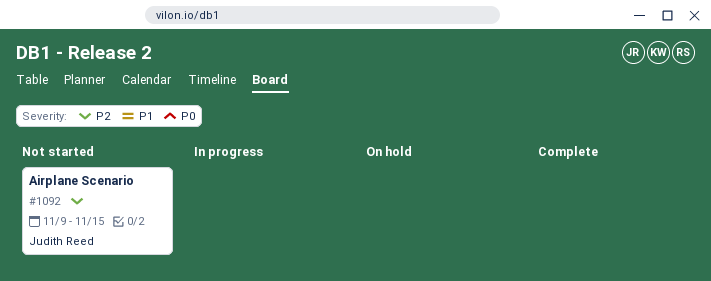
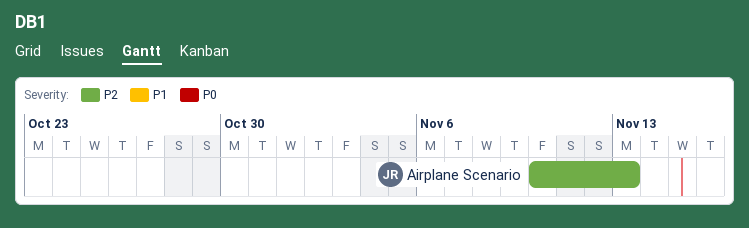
Airplane Scenario, start: Nov 9 -> Nov 10
Airplane Scenario, due: Nov 15 -> Nov 13

